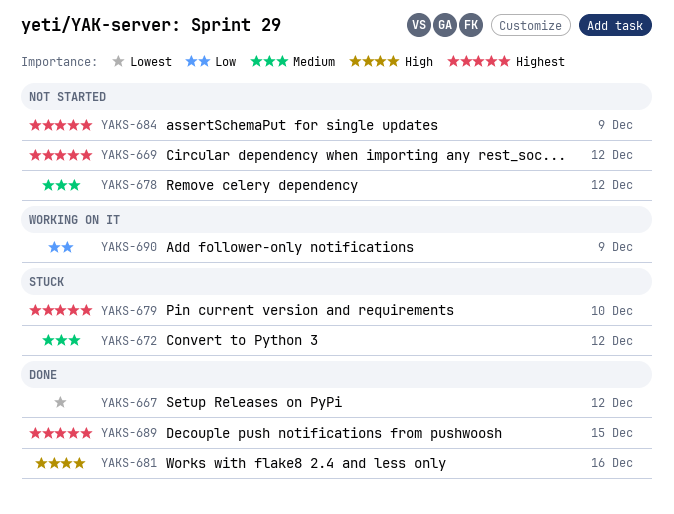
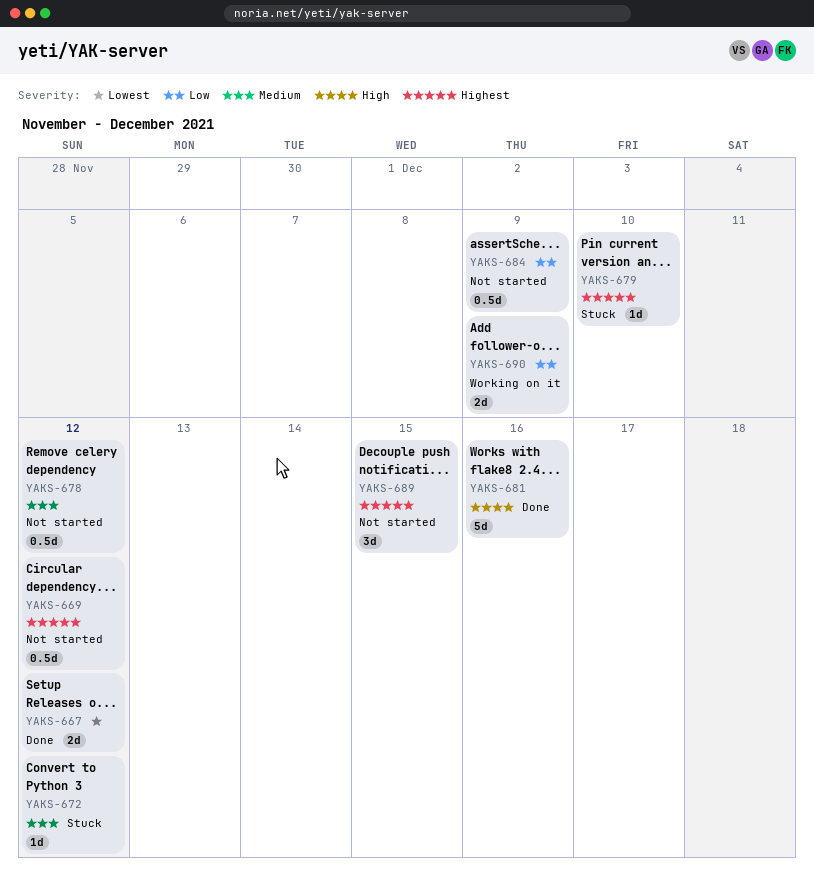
YAKS-684, priority: Highest -> Low
YAKS-689, status: Done -> Not started

